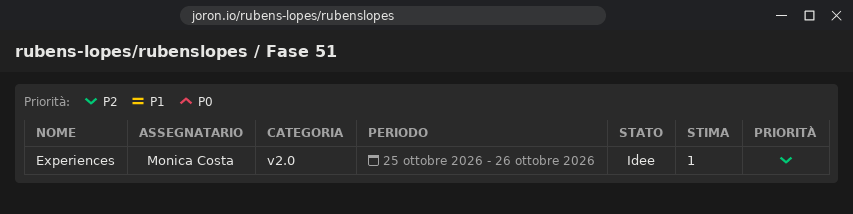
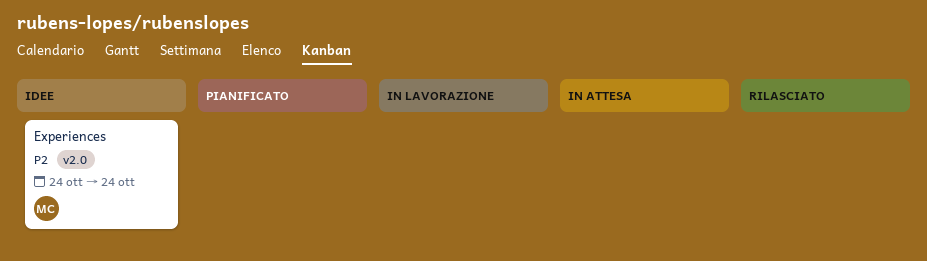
Experiences, start: Oct 25 -> Oct 24
Experiences, due: Oct 26 -> Oct 24

